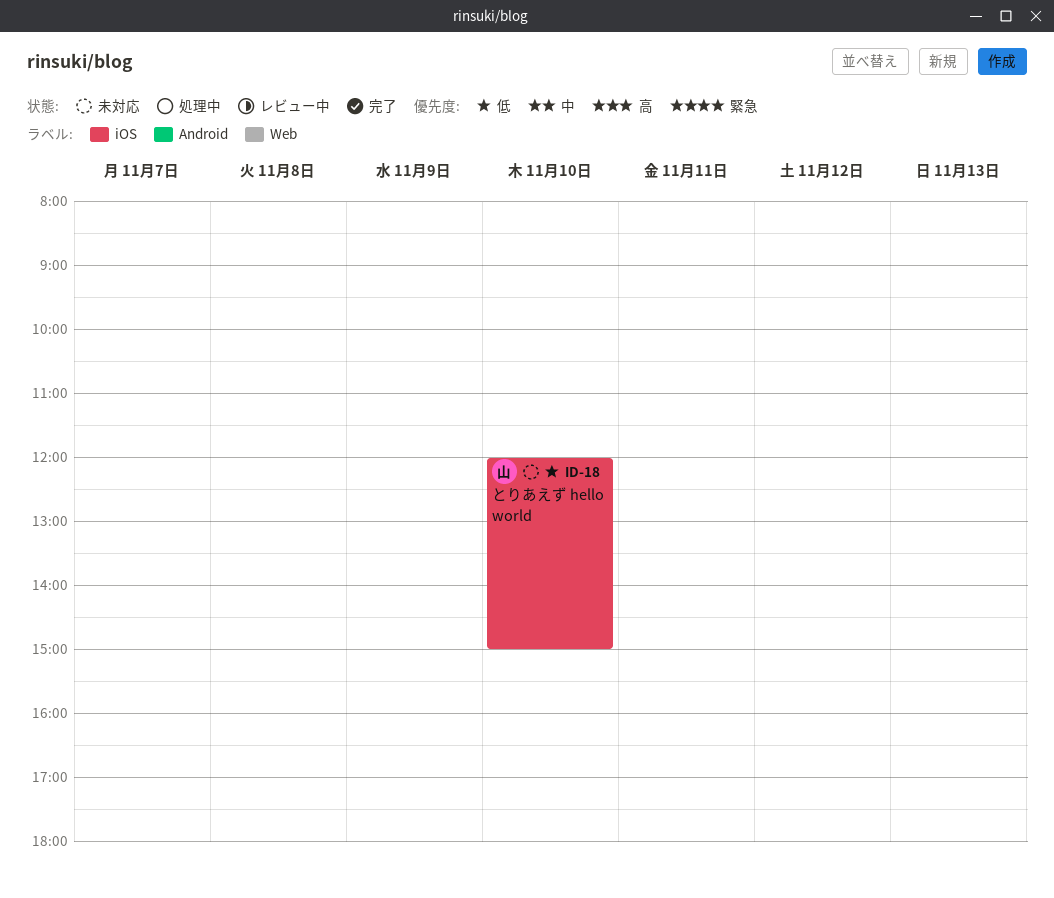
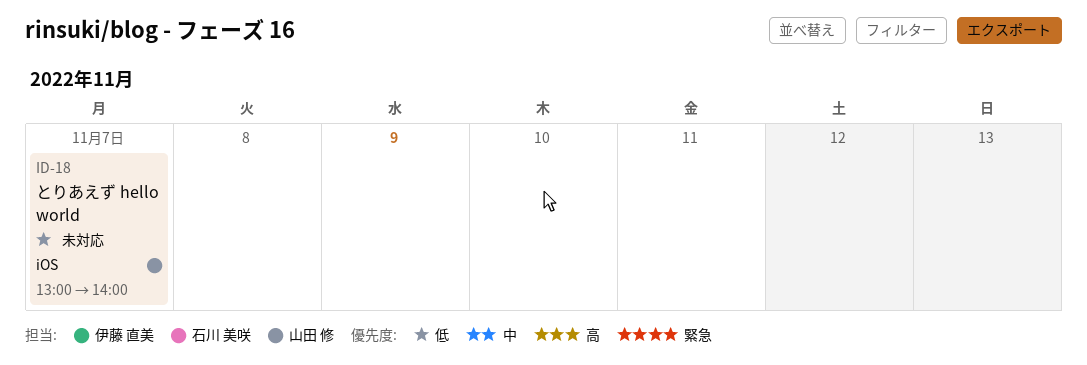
ID-18, day: Nov 10 -> Nov 7
ID-18, begins: 12:00 -> 13:00
ID-18, ends: 15:00 -> 14:00

